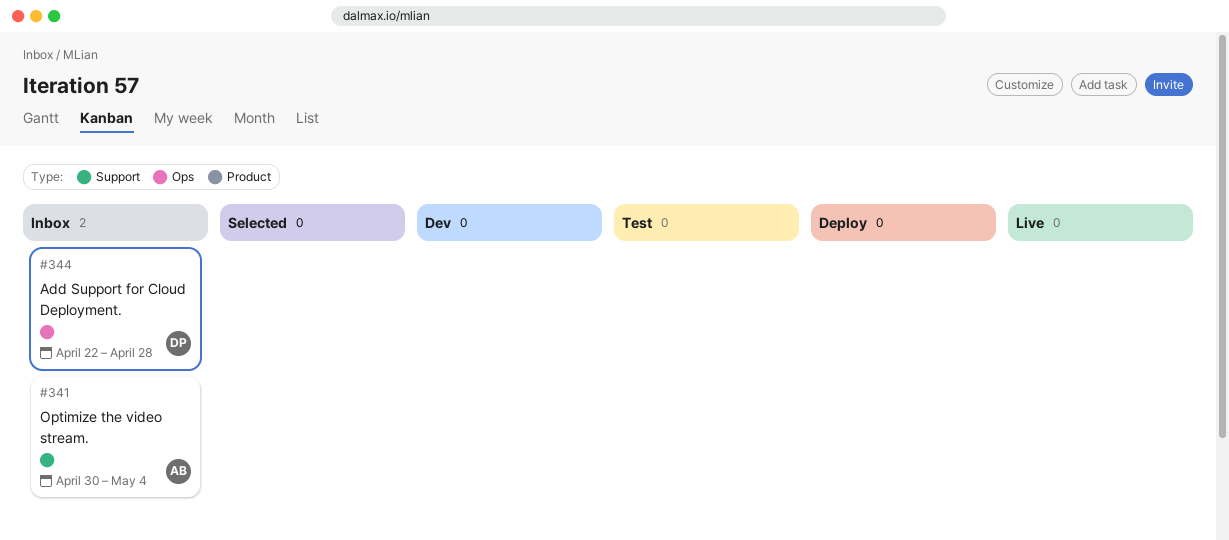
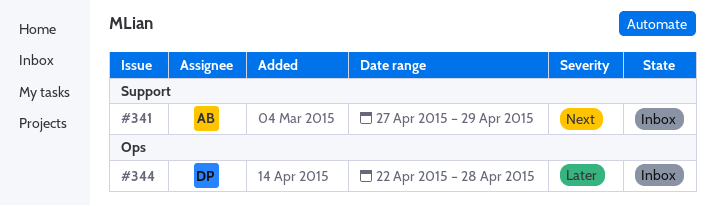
#341, start: Apr 30 -> Apr 27
#341, due: May 4 -> Apr 29

